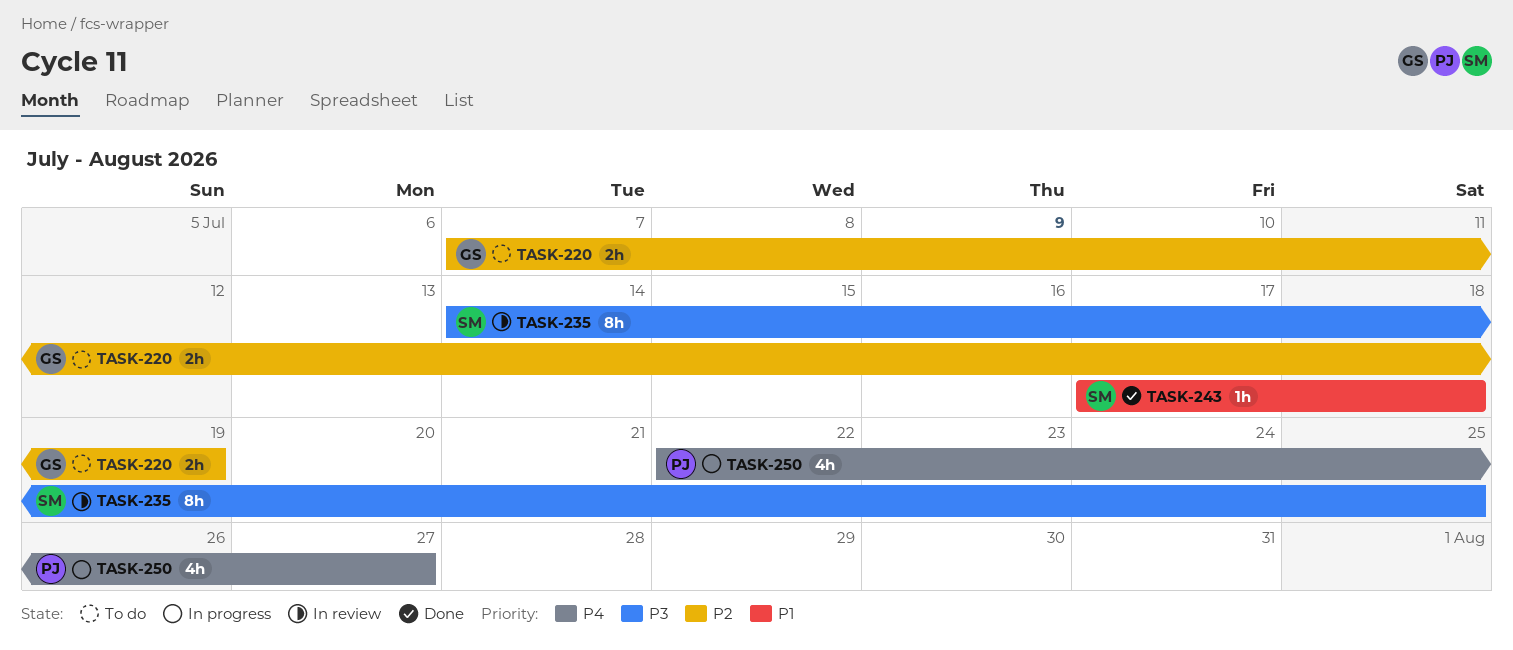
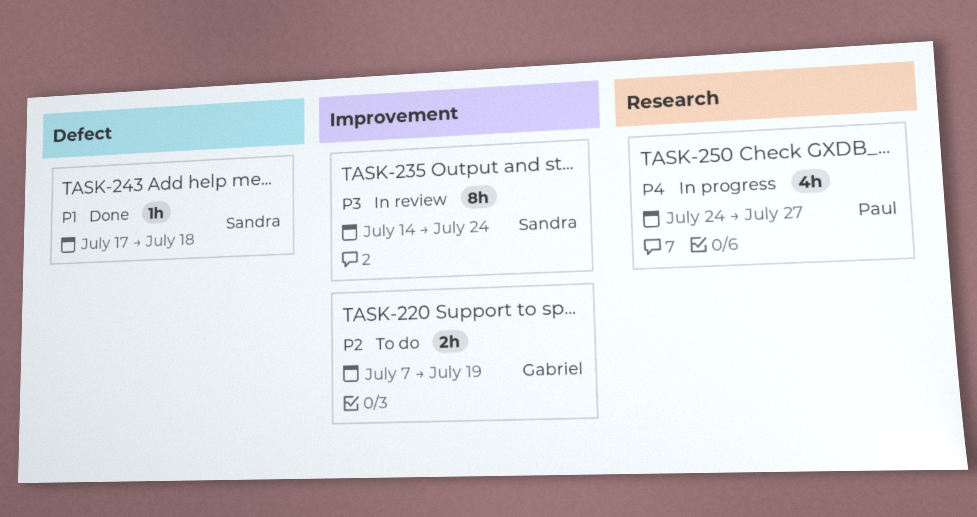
TASK-235, due: Jul 25 -> Jul 24
TASK-250, start: Jul 22 -> Jul 24

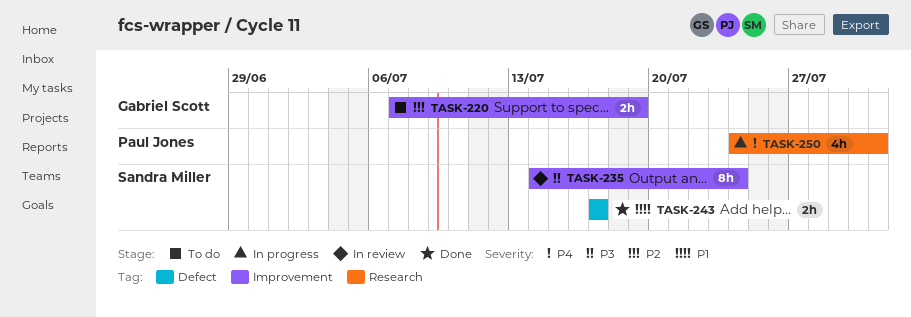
TASK-243, estimate: 1h -> 2h
TASK-243, due: Jul 18 -> Jul 17
TASK-250, due: Jul 27 -> Jul 31

